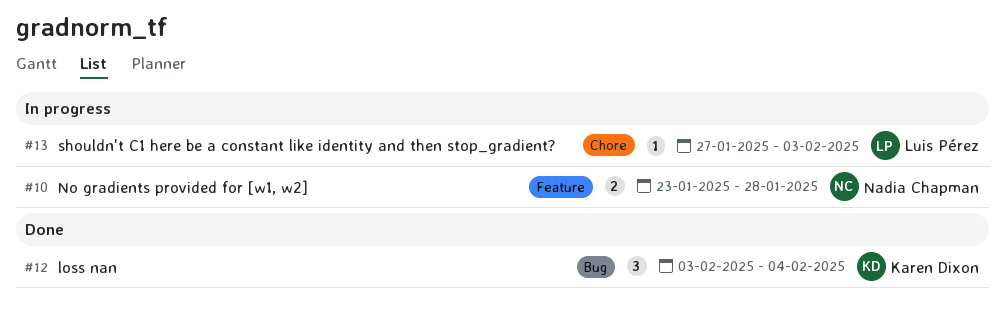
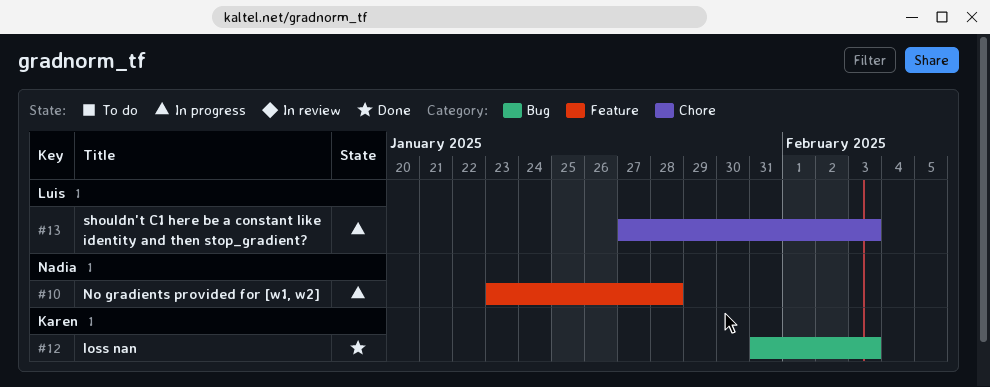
#12, start: Feb 3 -> Jan 31
#12, due: Feb 4 -> Feb 3

